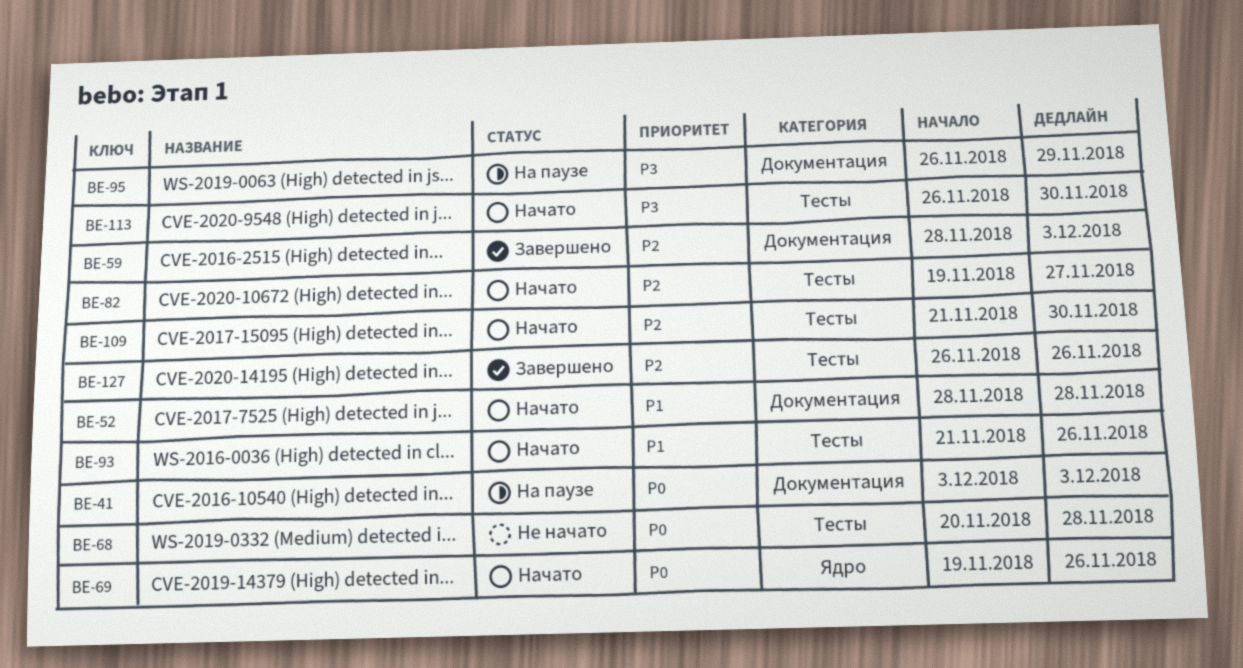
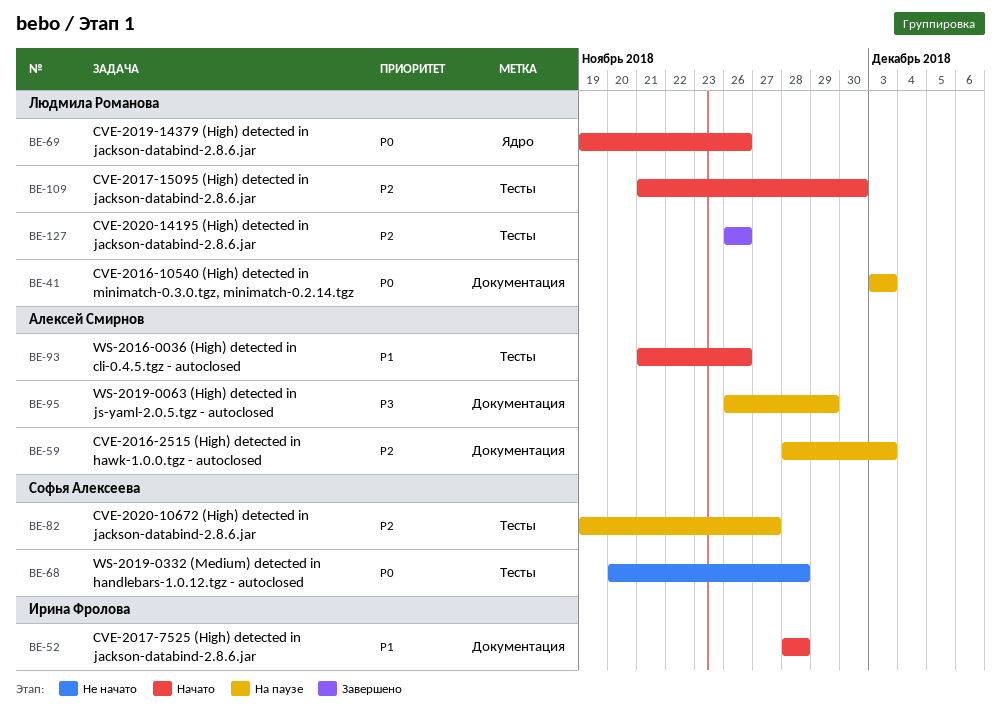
BE-59, status: Завершено -> На паузе
BE-82, status: Начато -> На паузе
BE-113: present -> none

